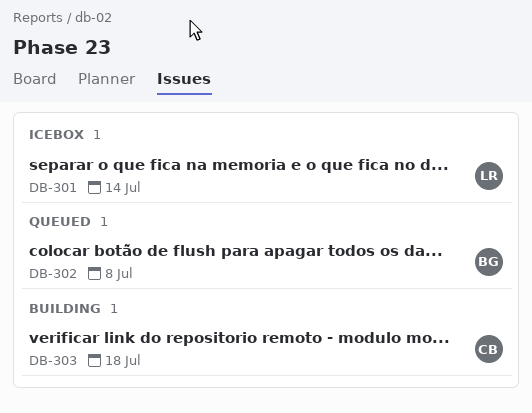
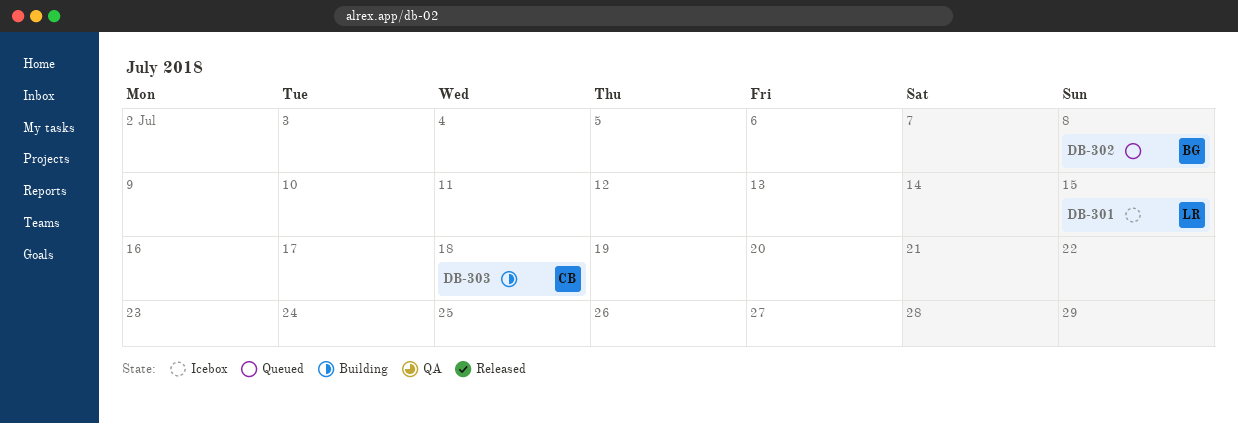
DB-301, due: Jul 14 -> Jul 15

